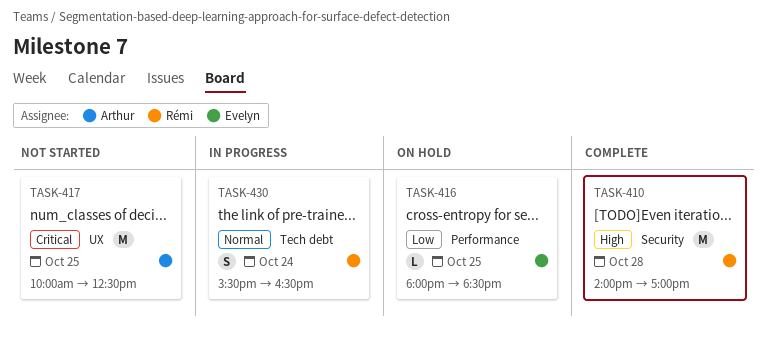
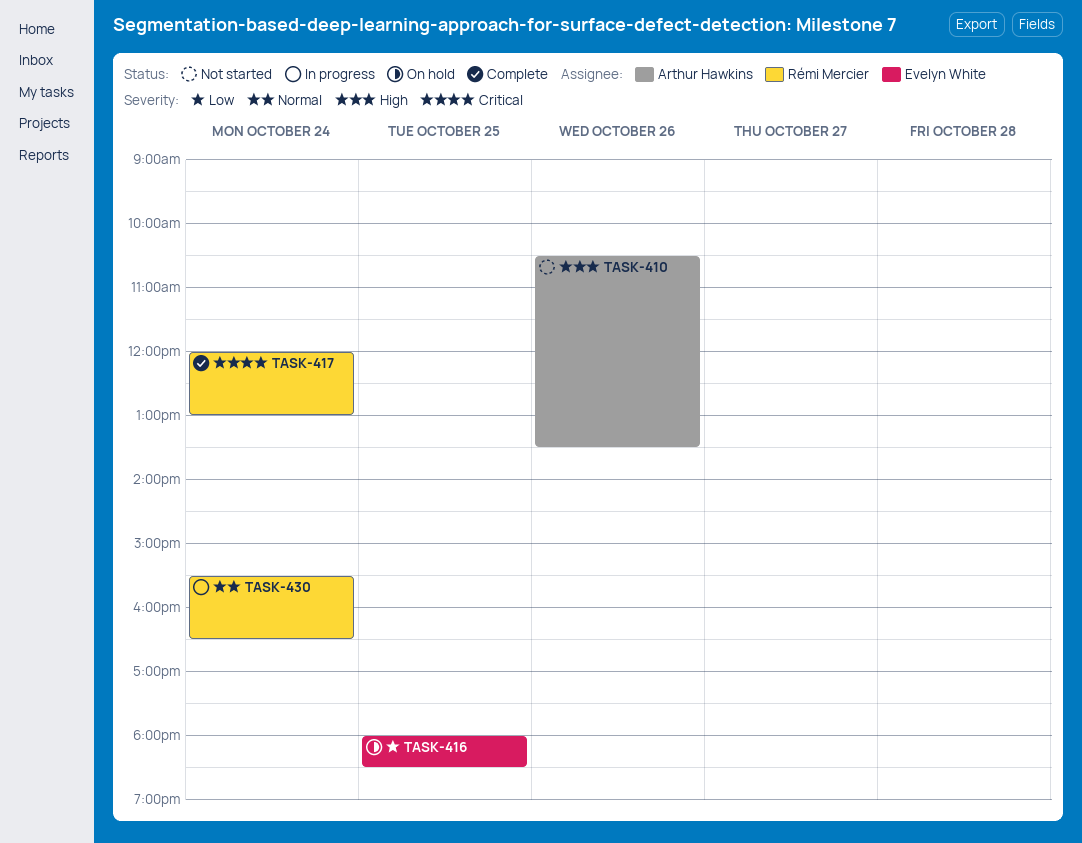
TASK-410, status: Complete -> Not started
TASK-410, owner: Rémi Mercier -> Arthur Hawkins
TASK-410, day: Oct 28 -> Oct 26
TASK-410, begins: 14:00 -> 10:30
TASK-410, ends: 17:00 -> 13:30
TASK-417, status: Not started -> Complete
TASK-417, owner: Arthur Hawkins -> Rémi Mercier
TASK-417, day: Oct 25 -> Oct 24
TASK-417, begins: 10:00 -> 12:00
TASK-417, ends: 12:30 -> 13:00

